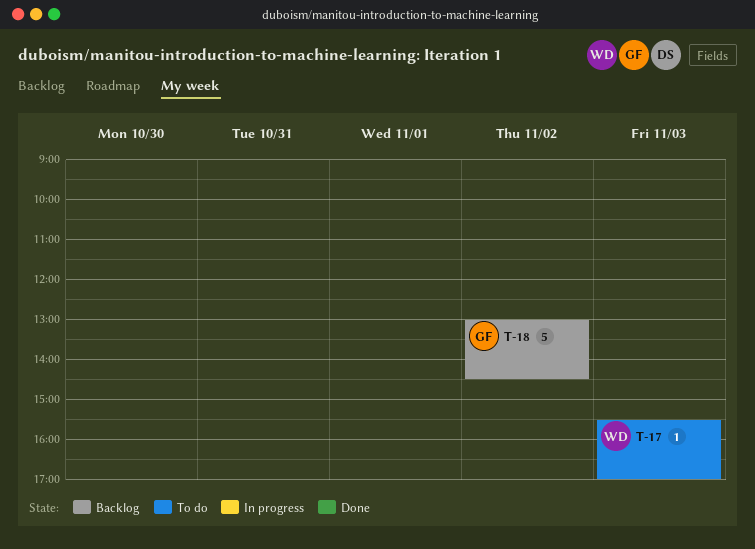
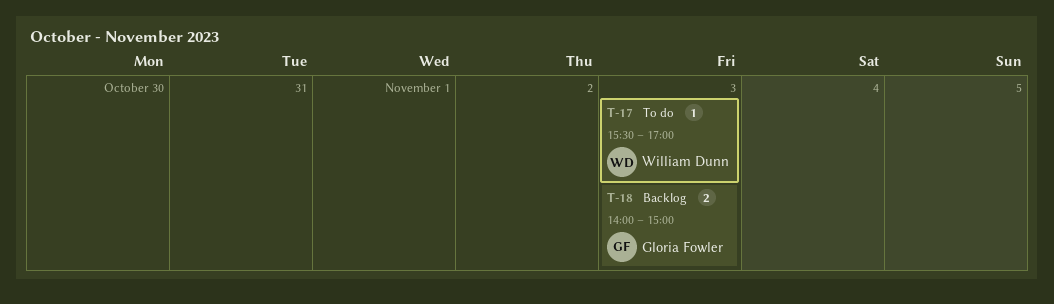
T-18, estimate: 5 -> 2
T-18, day: Nov 2 -> Nov 3
T-18, begins: 13:00 -> 14:00
T-18, ends: 14:30 -> 15:00

